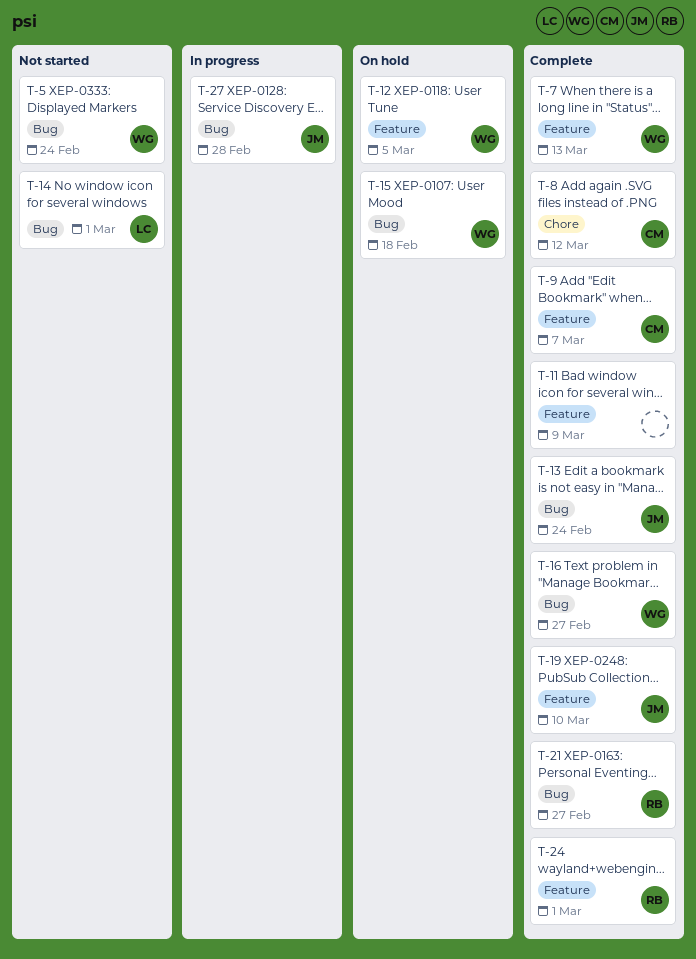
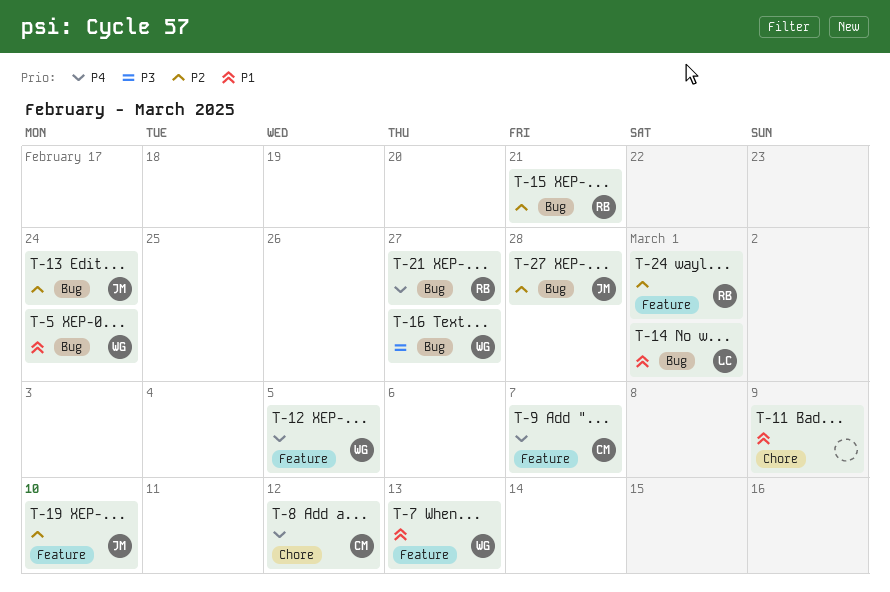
T-11, label: Feature -> Chore
T-15, owner: WG -> RB
T-15, due: Feb 18 -> Feb 21

